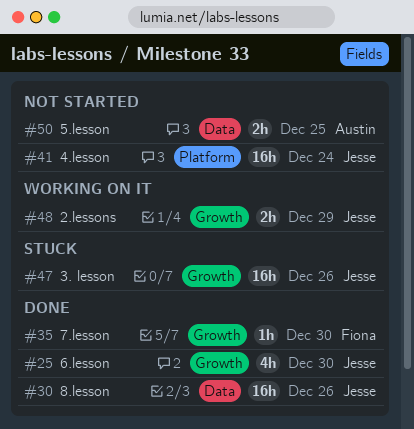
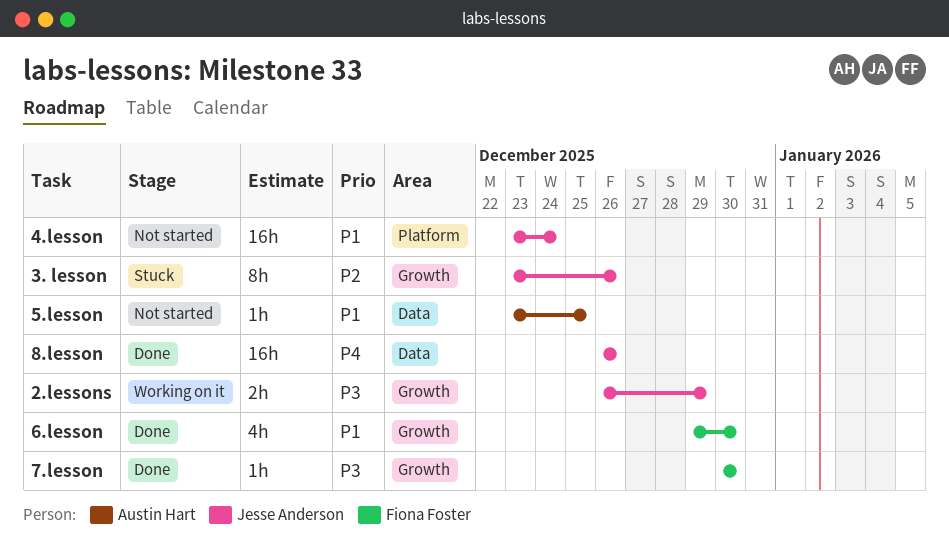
3. lesson, estimate: 16h -> 8h
5.lesson, estimate: 2h -> 1h
6.lesson, owner: Jesse Anderson -> Fiona Foster

